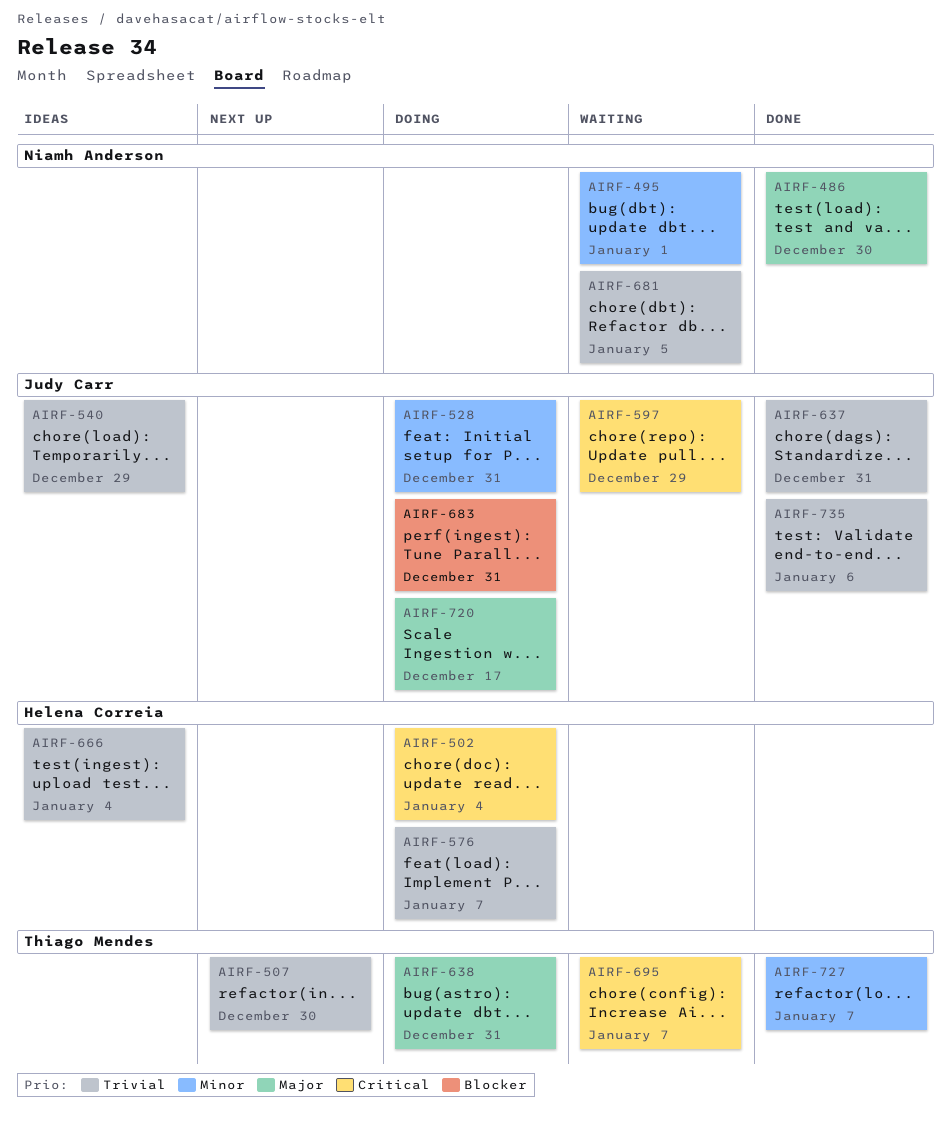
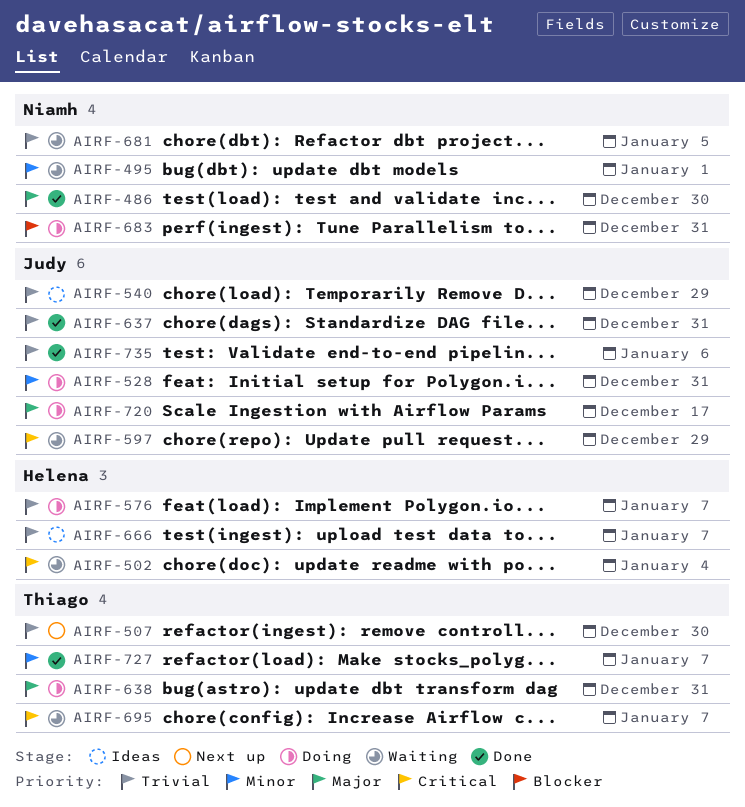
AIRF-502, status: Doing -> Waiting
AIRF-666, due: Jan 4 -> Jan 7
AIRF-683, owner: Judy Carr -> Niamh Anderson

